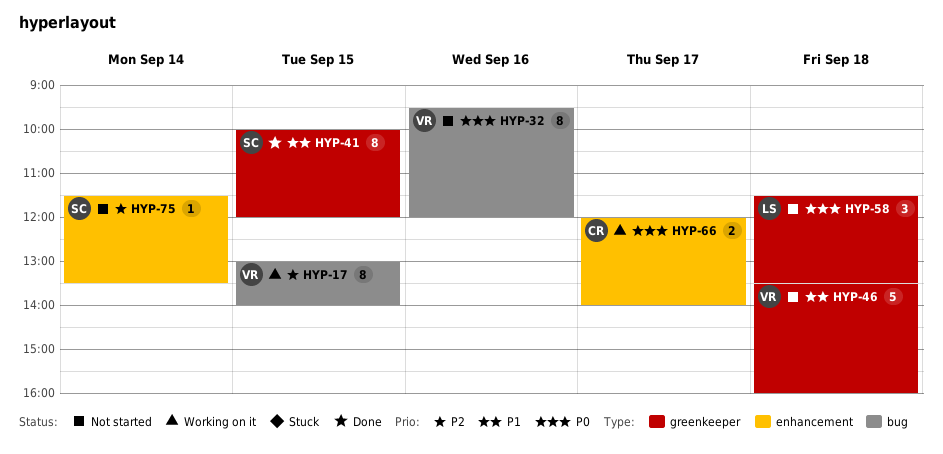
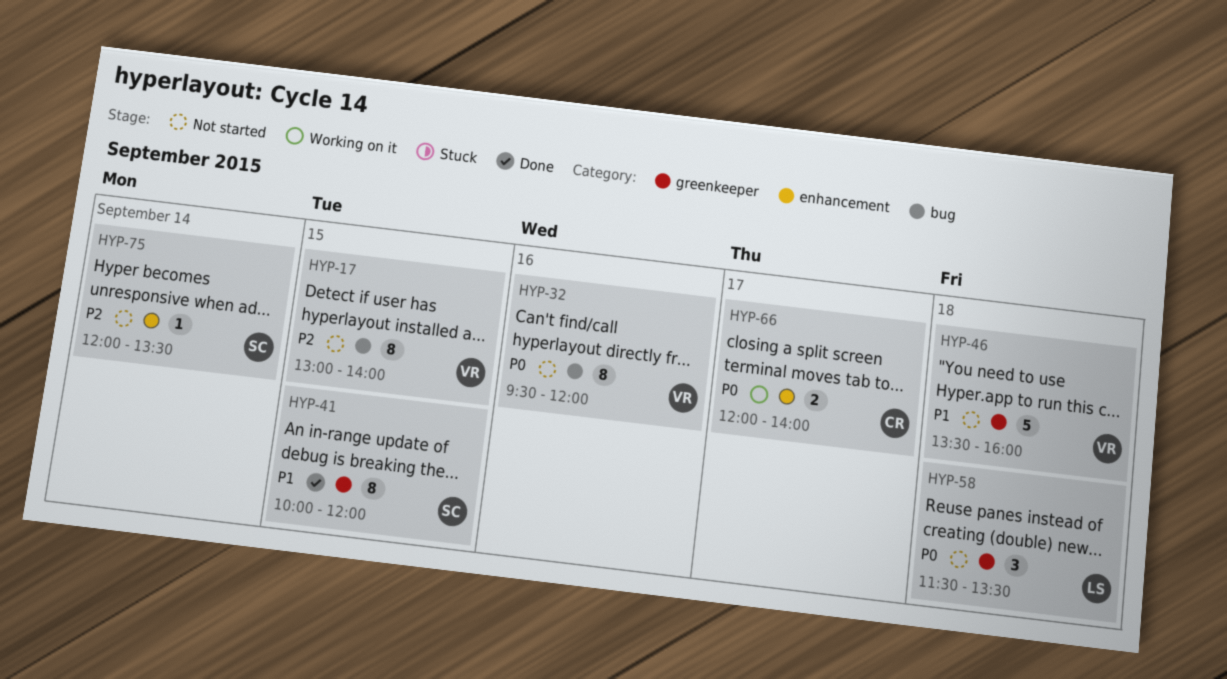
HYP-17, status: Working on it -> Not started
HYP-75, begins: 11:30 -> 12:00

